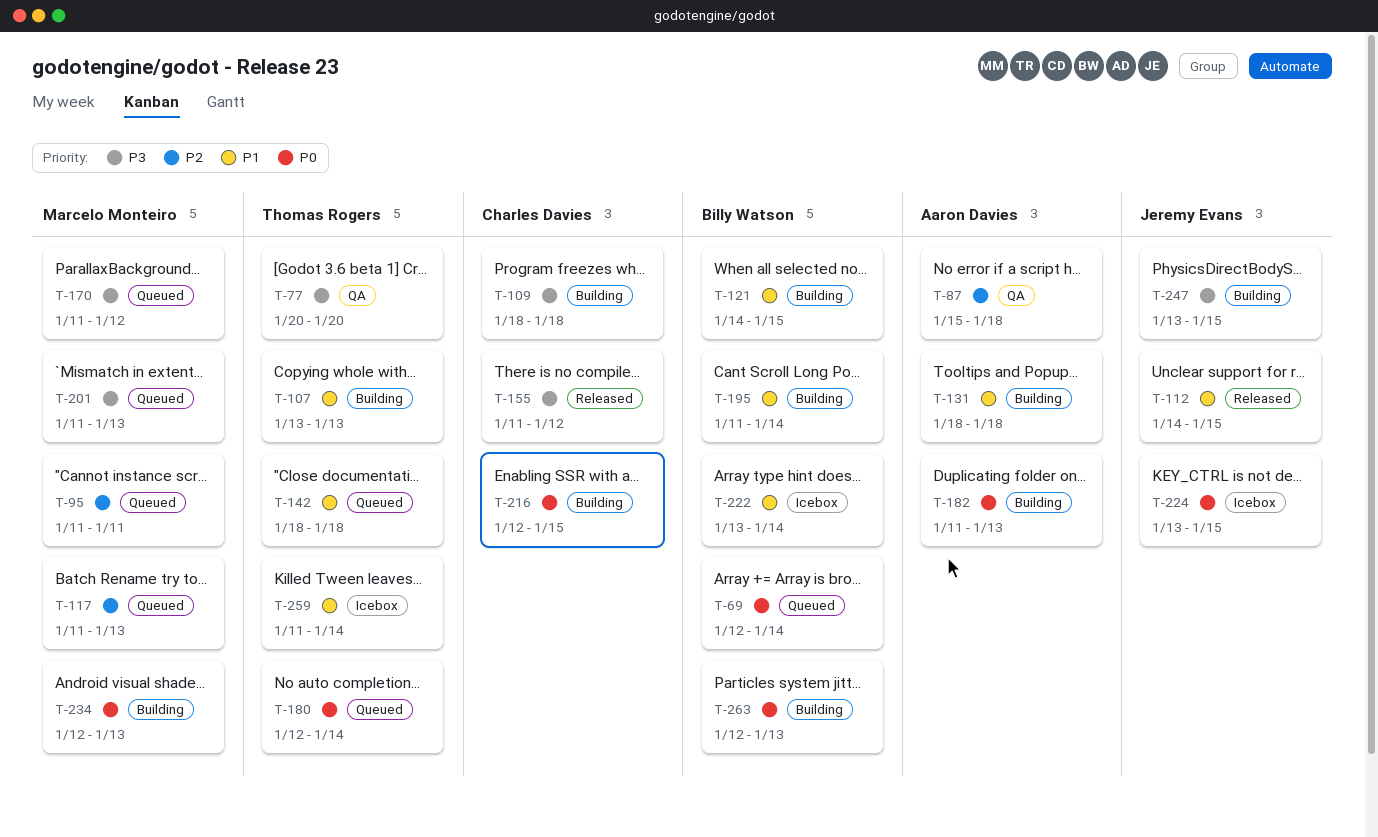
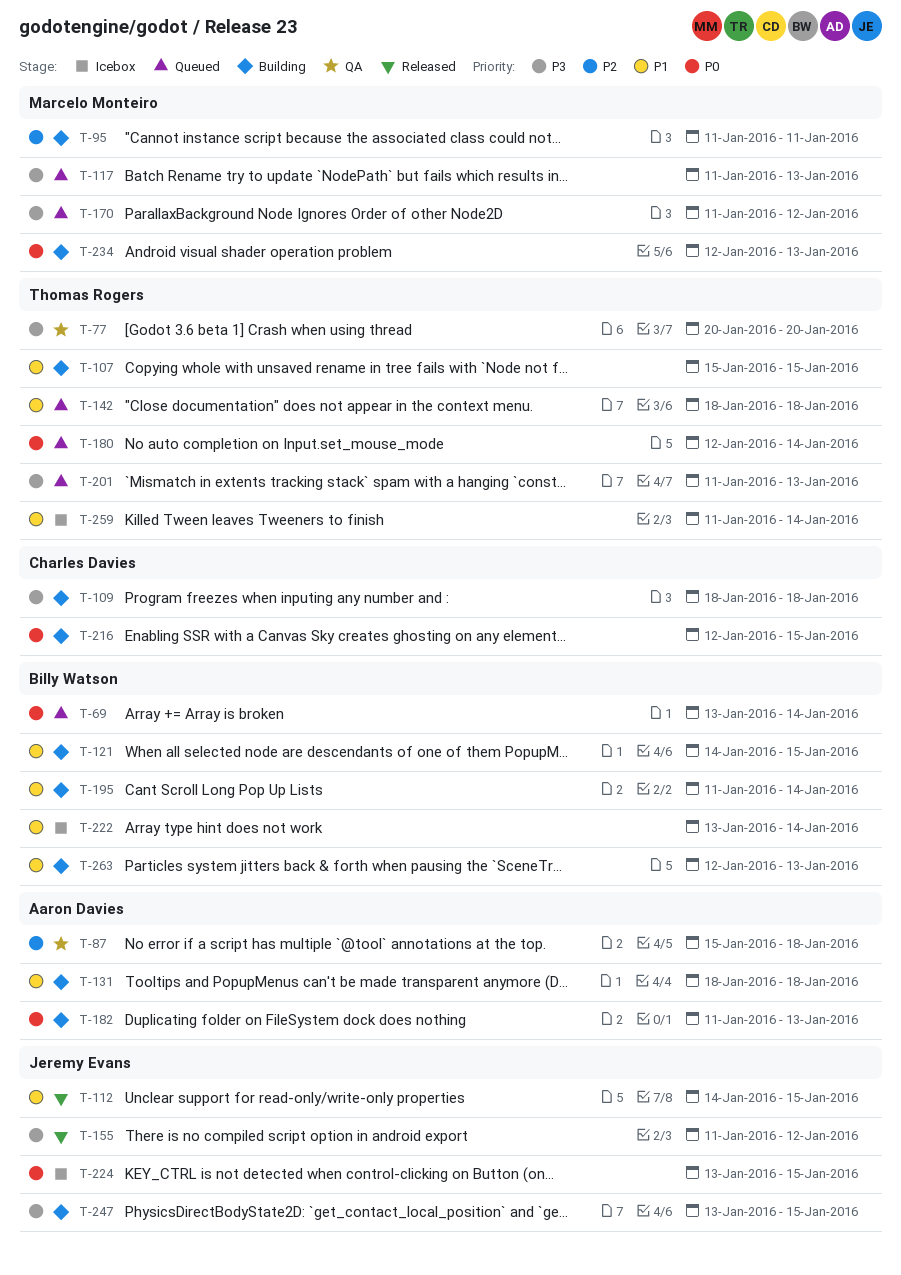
T-69, start: Jan 12 -> Jan 13
T-95, status: Queued -> Building
T-107, start: Jan 13 -> Jan 15
T-107, due: Jan 13 -> Jan 15
T-117, priority: P2 -> P3
T-155, owner: Charles Davies -> Jeremy Evans
T-201, owner: Marcelo Monteiro -> Thomas Rogers
T-263, priority: P0 -> P1

